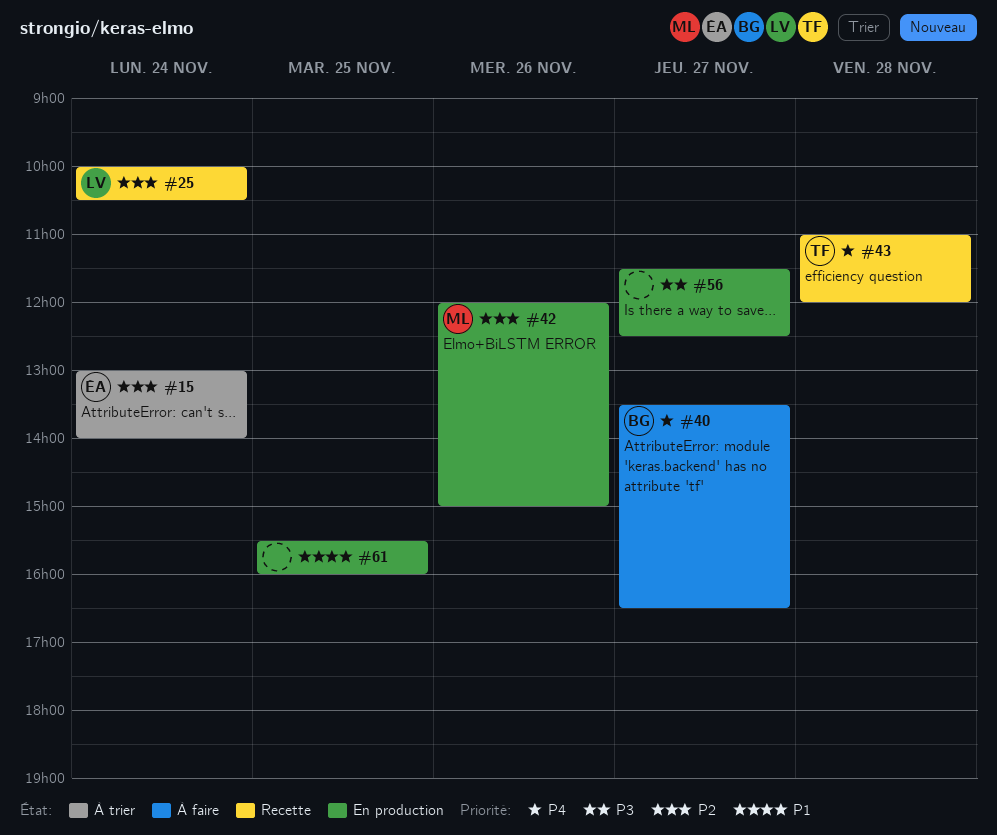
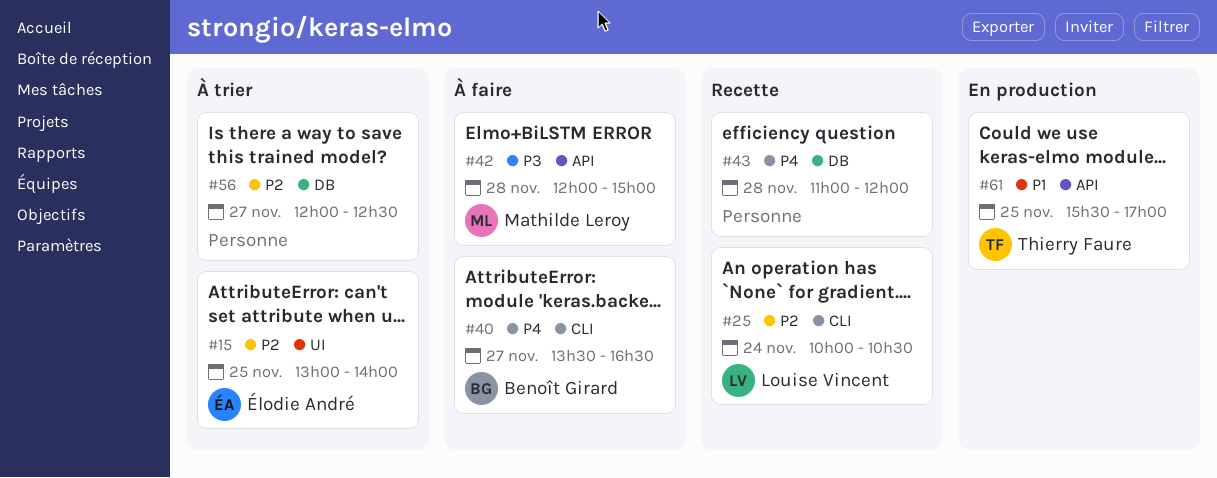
#15, day: Nov 24 -> Nov 25
#42, status: En production -> À faire
#42, priority: P2 -> P3
#42, day: Nov 26 -> Nov 28
#43, owner: Thierry Faure -> none
#56, status: En production -> À trier
#56, priority: P3 -> P2
#56, begins: 11:30 -> 12:00
#61, owner: none -> Thierry Faure
#61, ends: 16:00 -> 17:00

